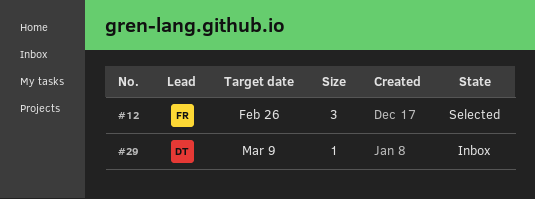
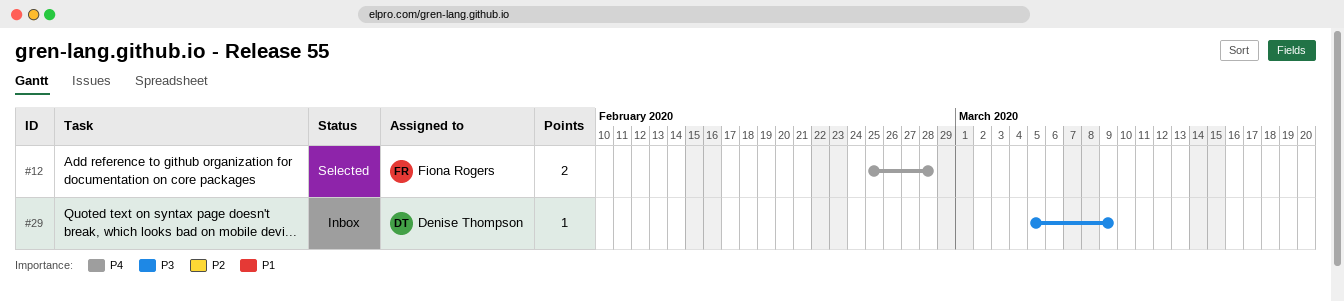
#12, estimate: 3 -> 2
#12, due: Feb 26 -> Feb 28

